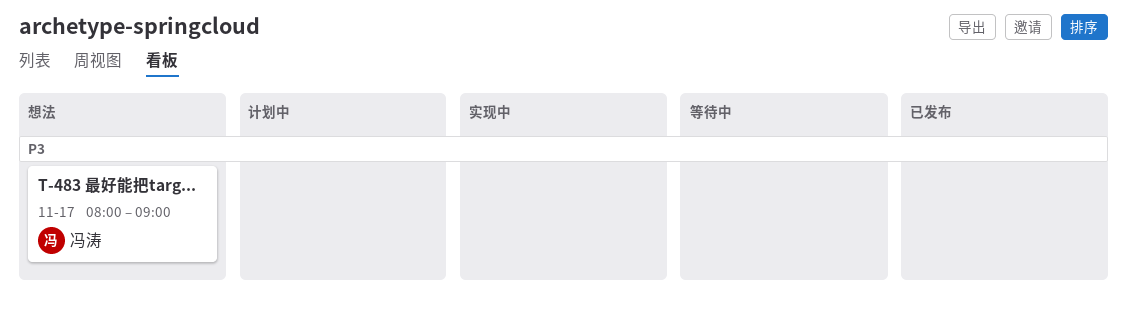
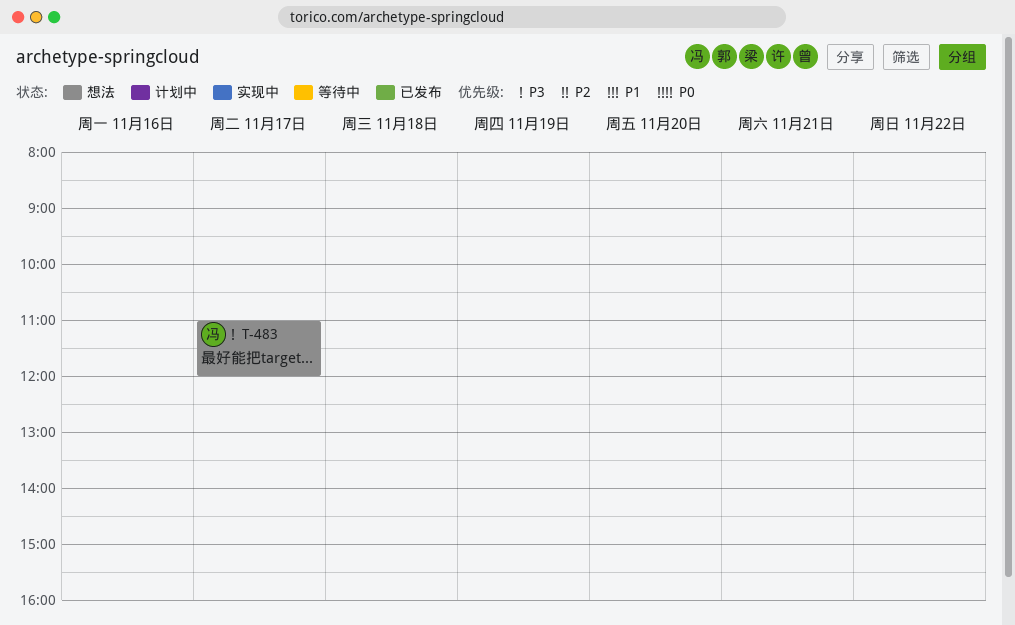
T-483, begins: 08:00 -> 11:00
T-483, ends: 09:00 -> 12:00

